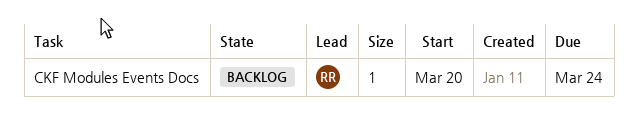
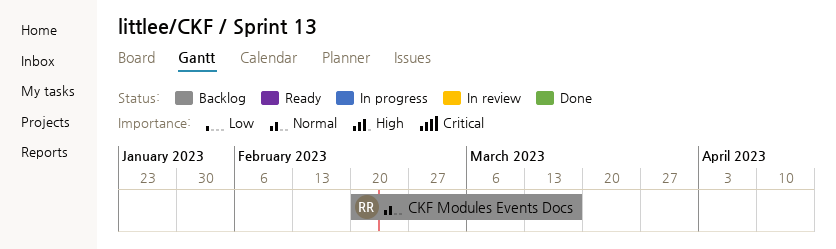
CKF Modules Events Docs, start: Mar 20 -> Feb 20
CKF Modules Events Docs, due: Mar 24 -> Mar 17

